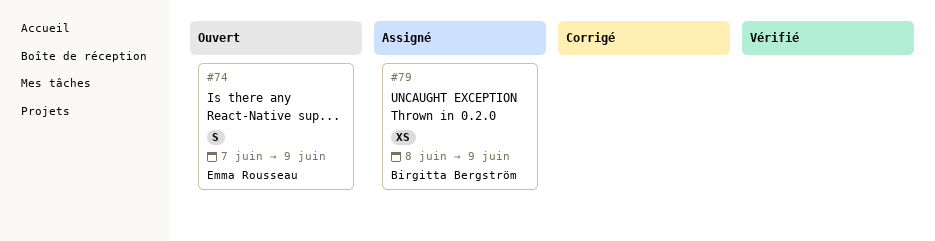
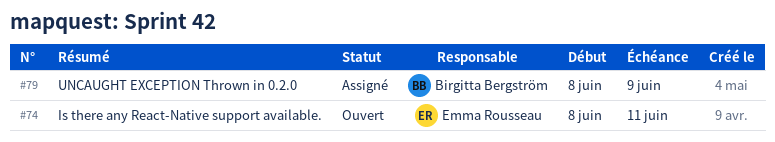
#74, start: Jun 7 -> Jun 8
#74, due: Jun 9 -> Jun 11

